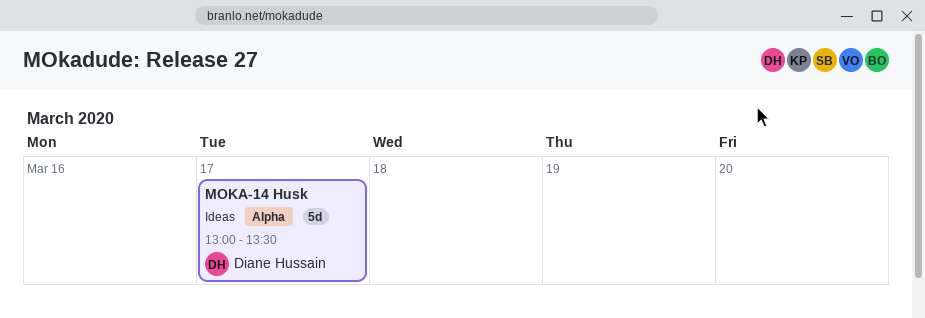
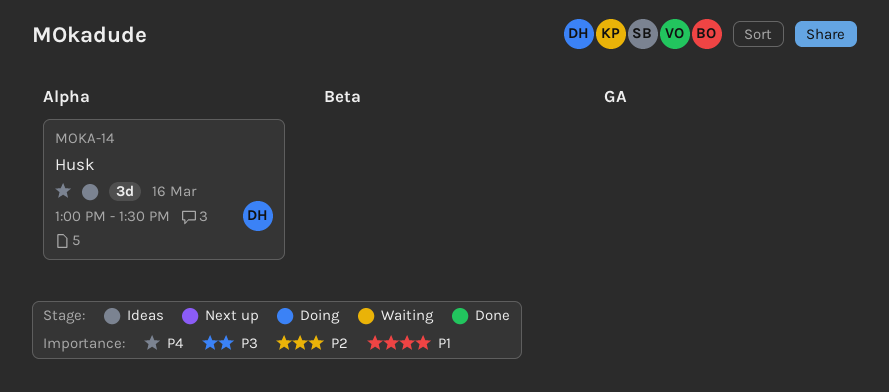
MOKA-14, estimate: 5d -> 3d
MOKA-14, day: Mar 17 -> Mar 16

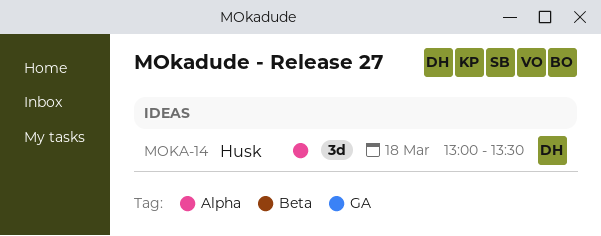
MOKA-14, day: Mar 16 -> Mar 18

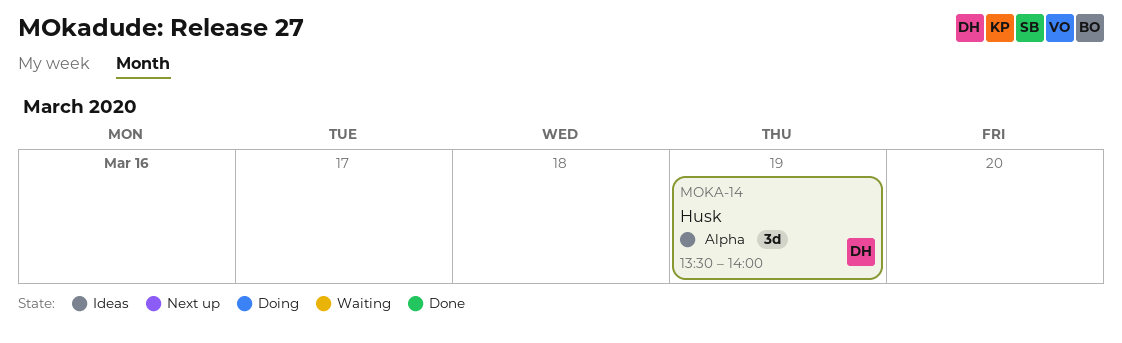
MOKA-14, day: Mar 18 -> Mar 19
MOKA-14, begins: 13:00 -> 13:30
MOKA-14, ends: 13:30 -> 14:00

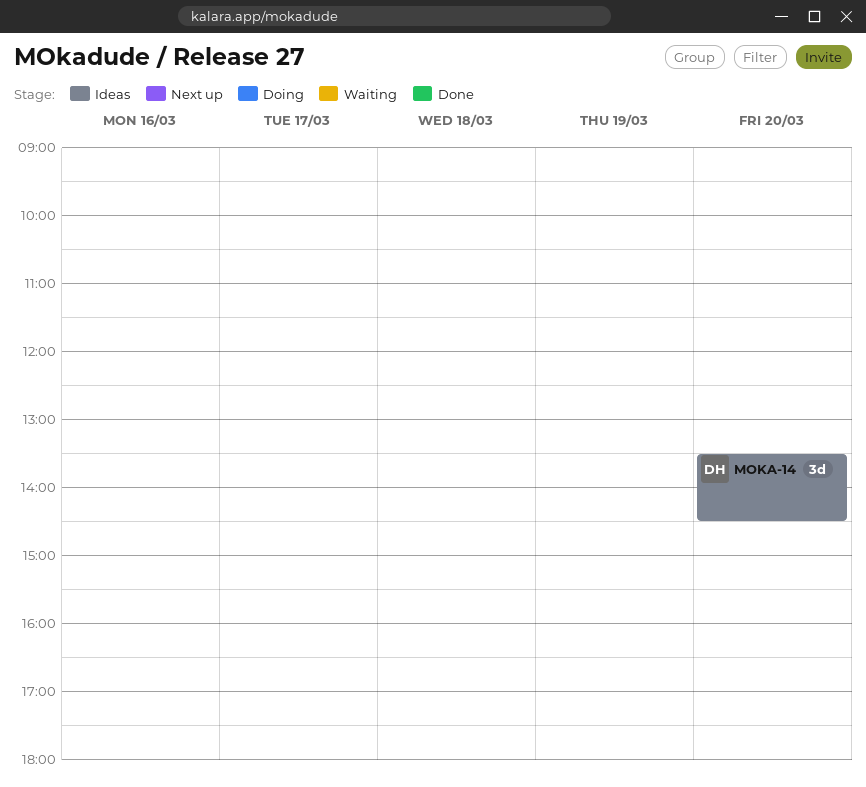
MOKA-14, day: Mar 19 -> Mar 20
MOKA-14, ends: 14:00 -> 14:30

